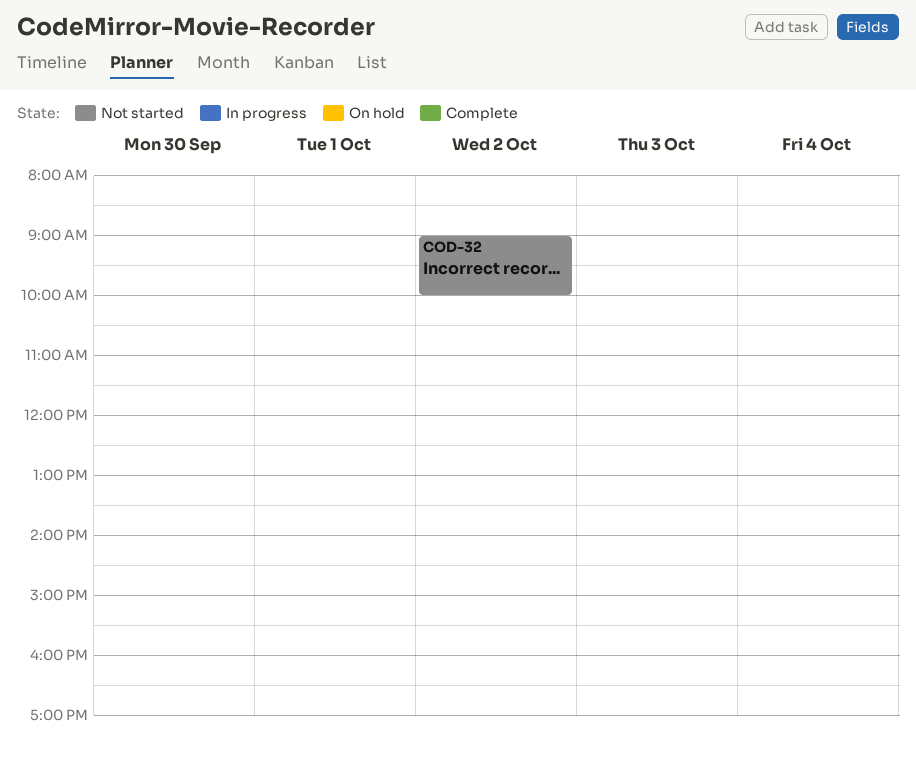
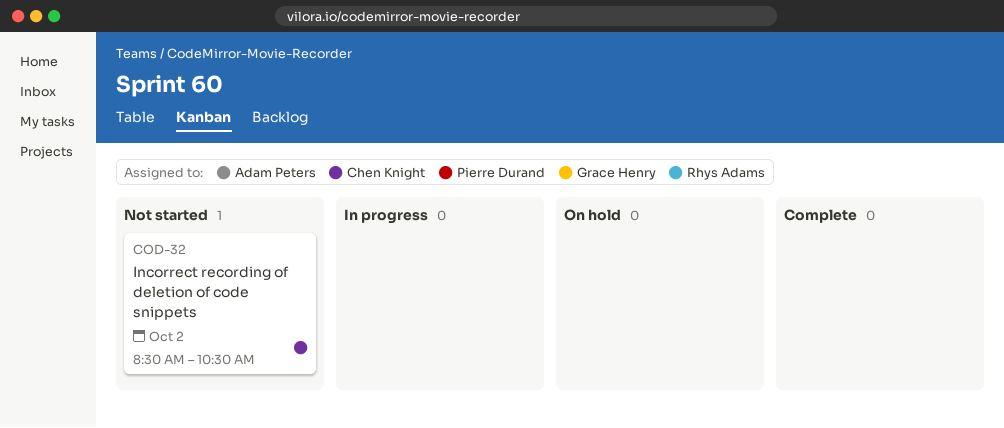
COD-32, begins: 09:00 -> 08:30
COD-32, ends: 10:00 -> 10:30

